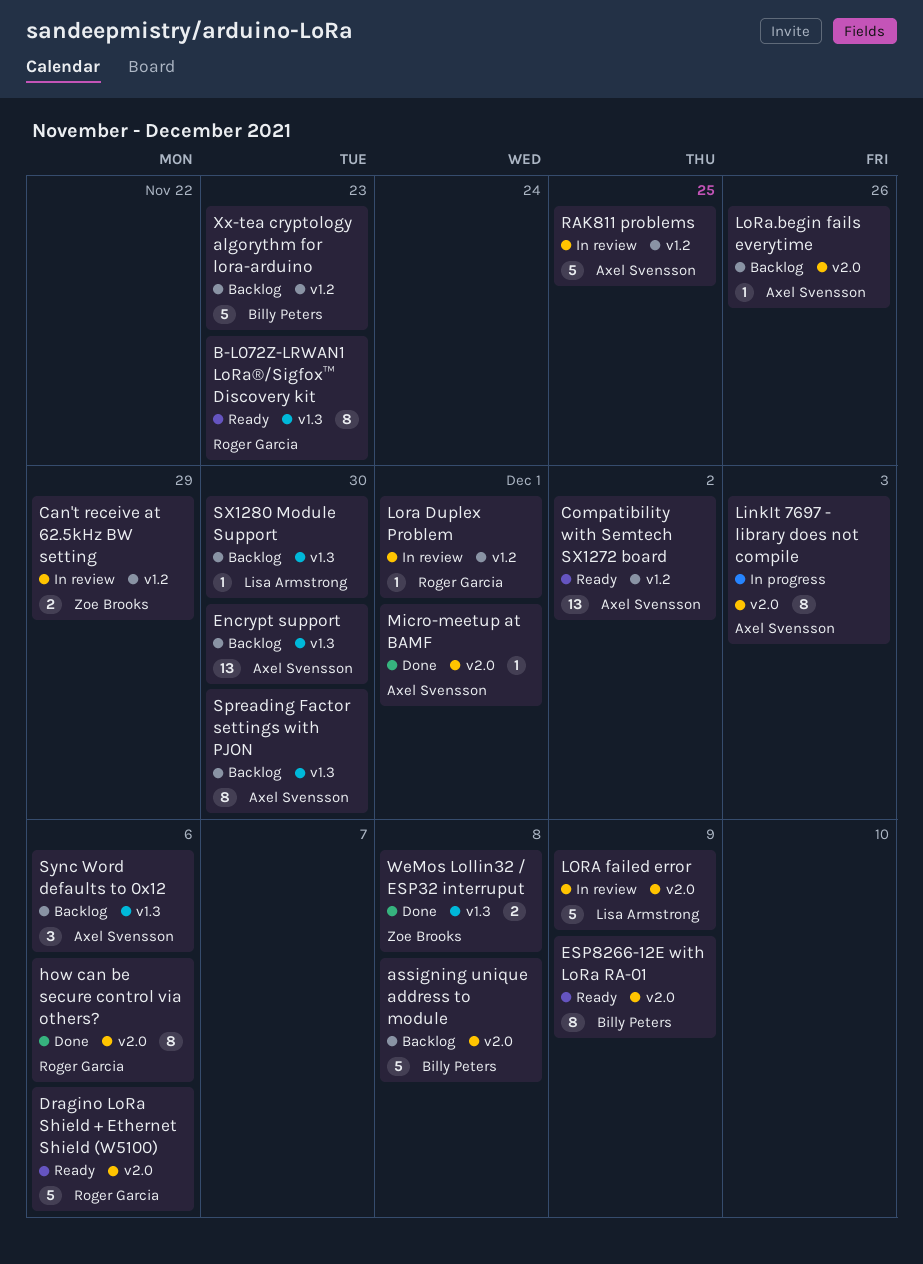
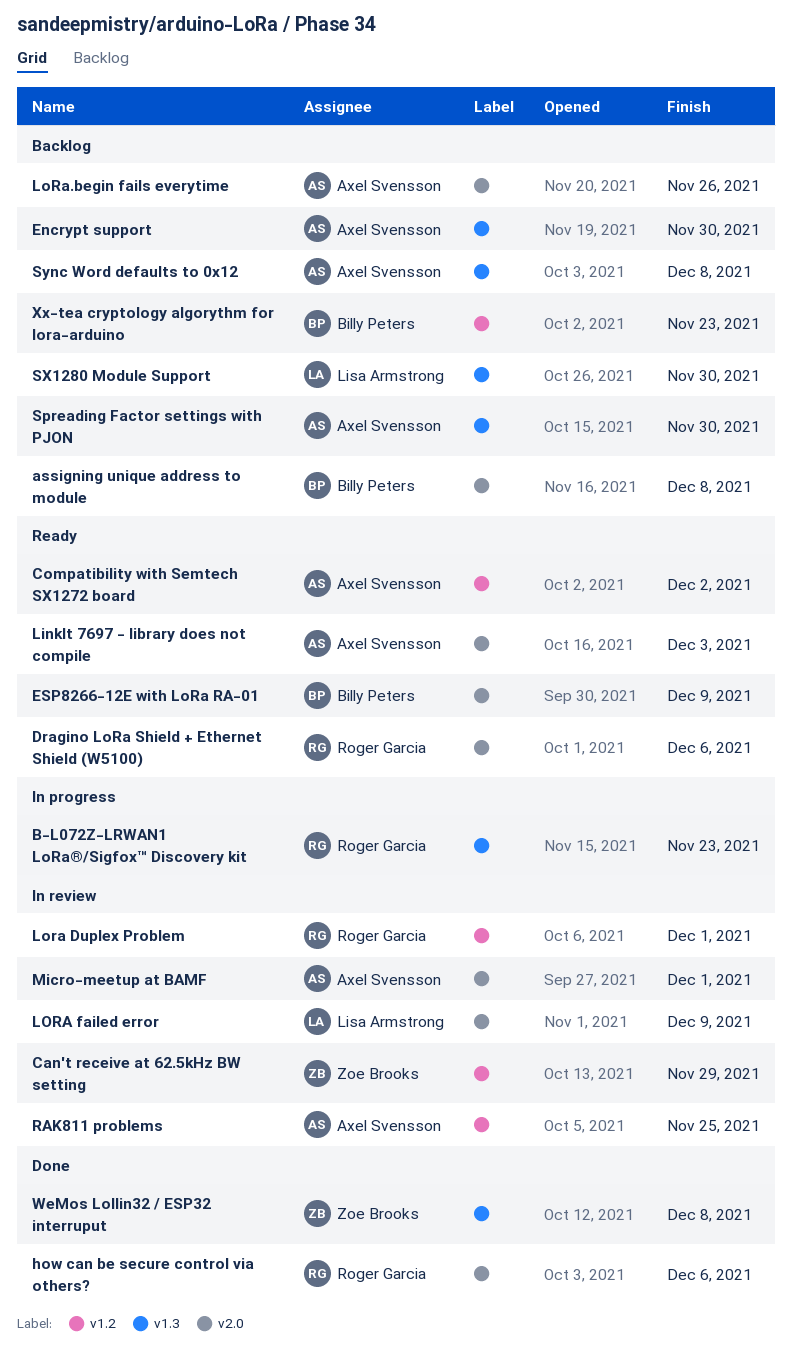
B-L072Z-LRWAN1 LoRa®/Sigfox™ Discovery kit, status: Ready -> In progress
LinkIt 7697 - library does not compile, status: In progress -> Ready
Micro-meetup at BAMF, status: Done -> In review
Sync Word defaults to 0x12, due: Dec 6 -> Dec 8

